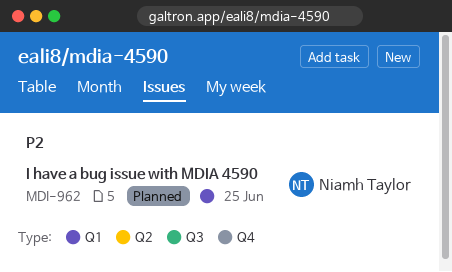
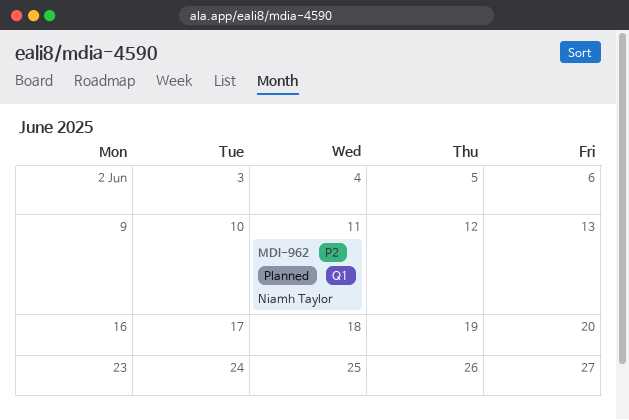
MDI-962, due: Jun 25 -> Jun 11

